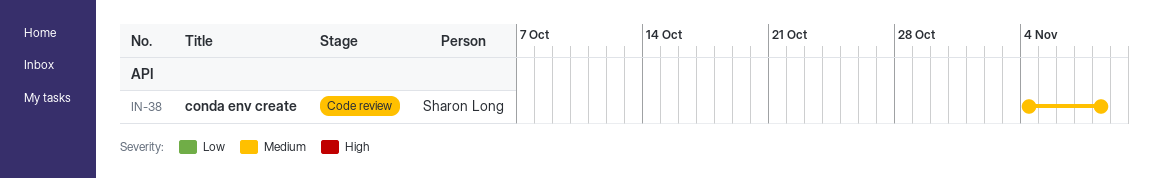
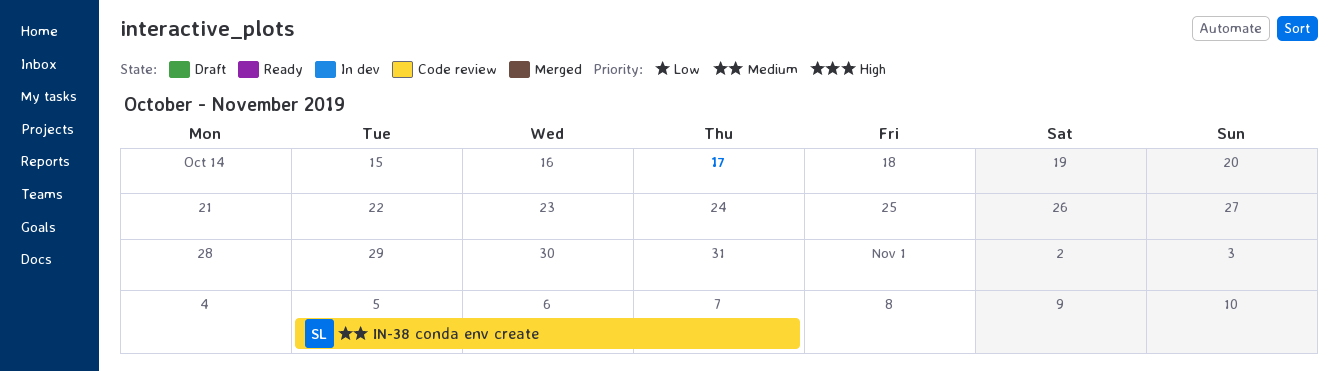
IN-38, start: Nov 4 -> Nov 5
IN-38, due: Nov 8 -> Nov 7

